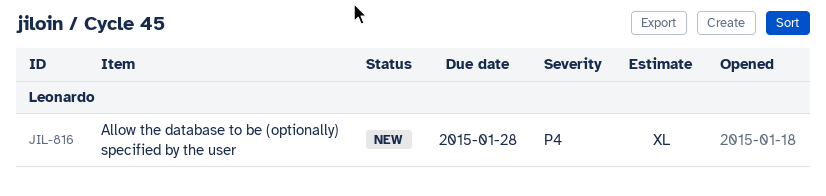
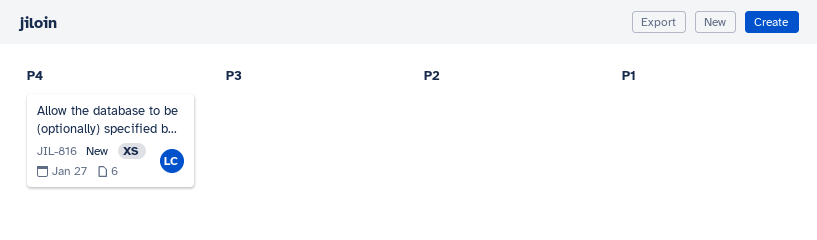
JIL-816, estimate: XL -> XS
JIL-816, due: Jan 28 -> Jan 27

